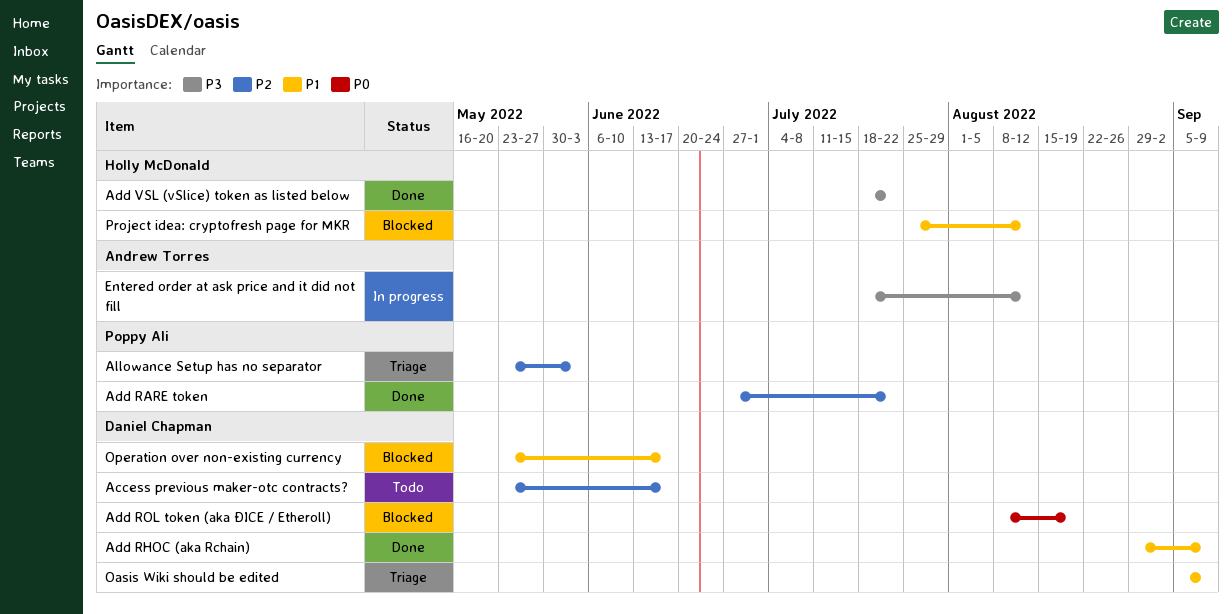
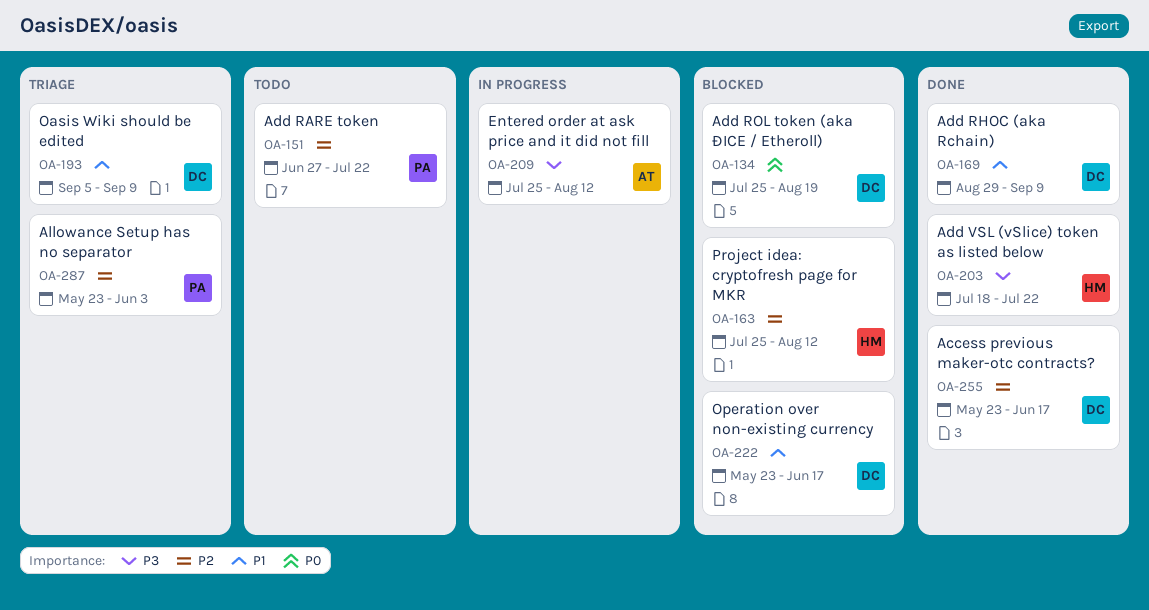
Access previous maker-otc contracts?, status: Todo -> Done
Add RARE token, status: Done -> Todo
Add ROL token (aka ÐICE / Etheroll), start: Aug 8 -> Jul 25
Entered order at ask price and it did not fill, start: Jul 18 -> Jul 25
Project idea: cryptofresh page for MKR, priority: P1 -> P2

